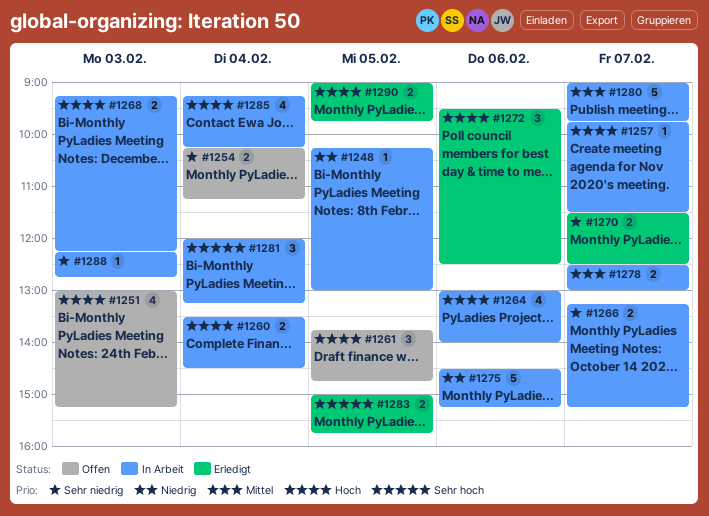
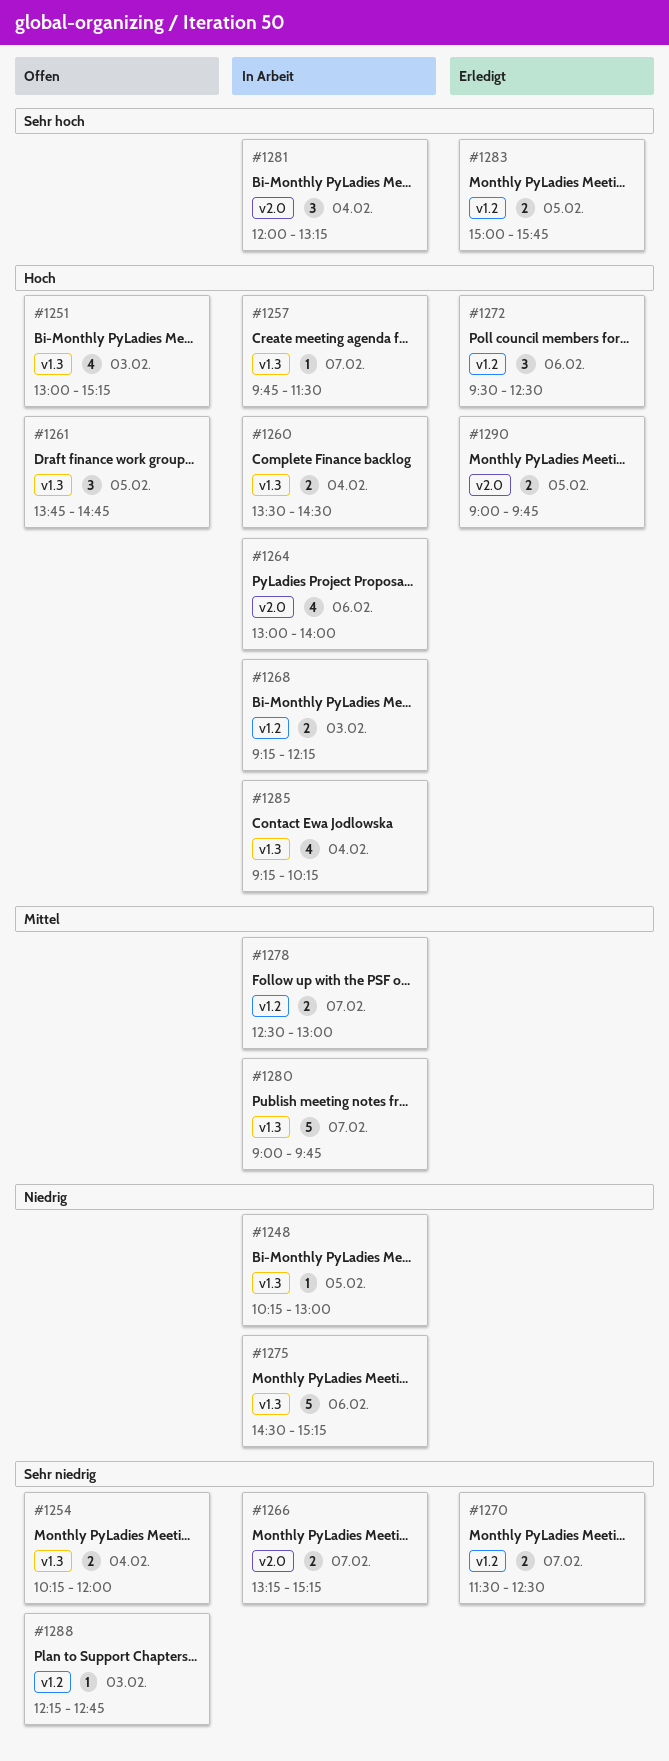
#1254, ends: 11:15 -> 12:00
#1288, status: In Arbeit -> Offen

